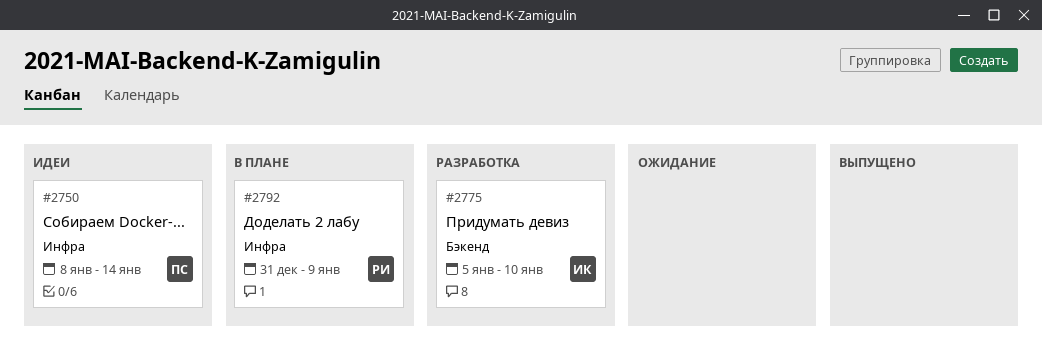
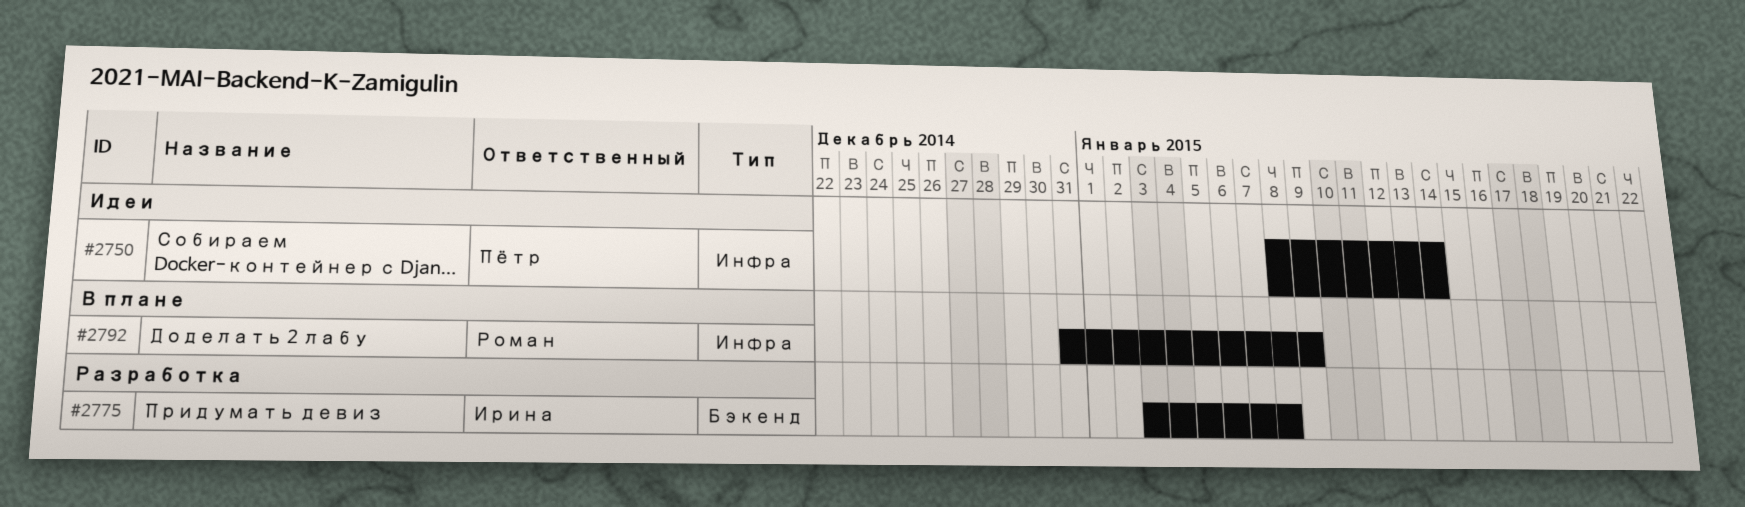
#2775, start: Jan 5 -> Jan 3
#2775, due: Jan 10 -> Jan 8

